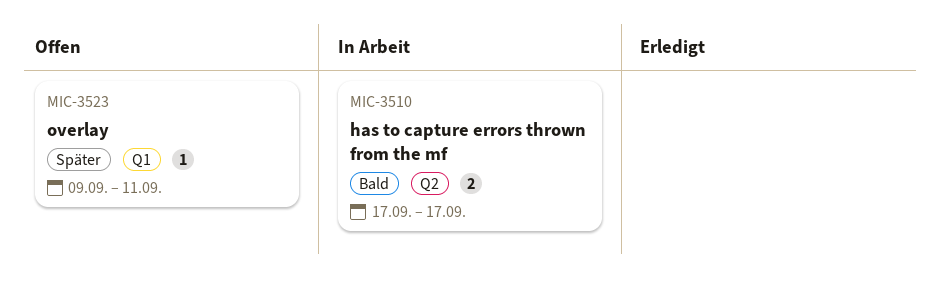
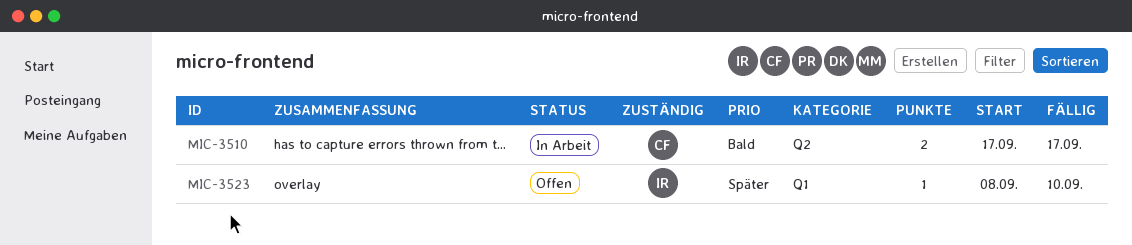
MIC-3523, start: Sep 9 -> Sep 8
MIC-3523, due: Sep 11 -> Sep 10

